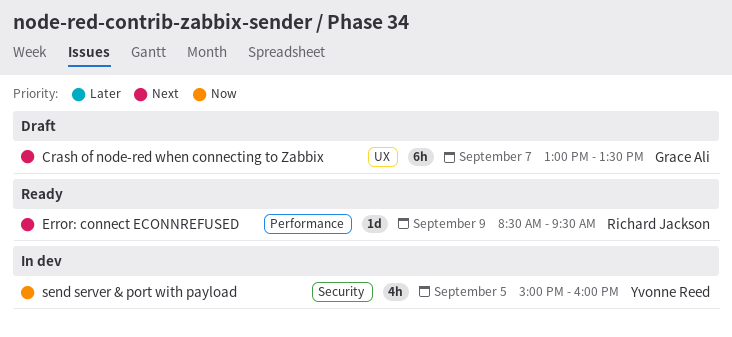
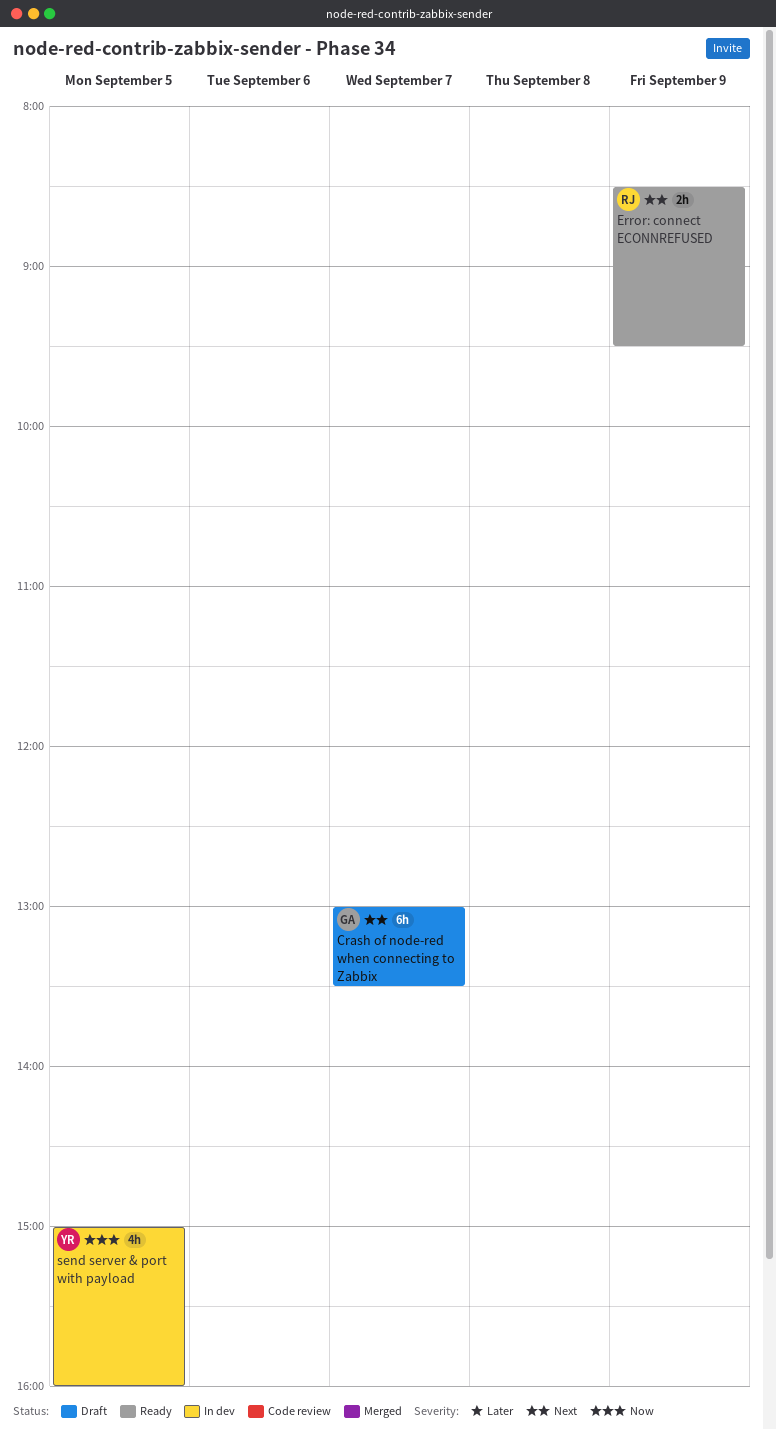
Error: connect ECONNREFUSED, estimate: 1d -> 2h

